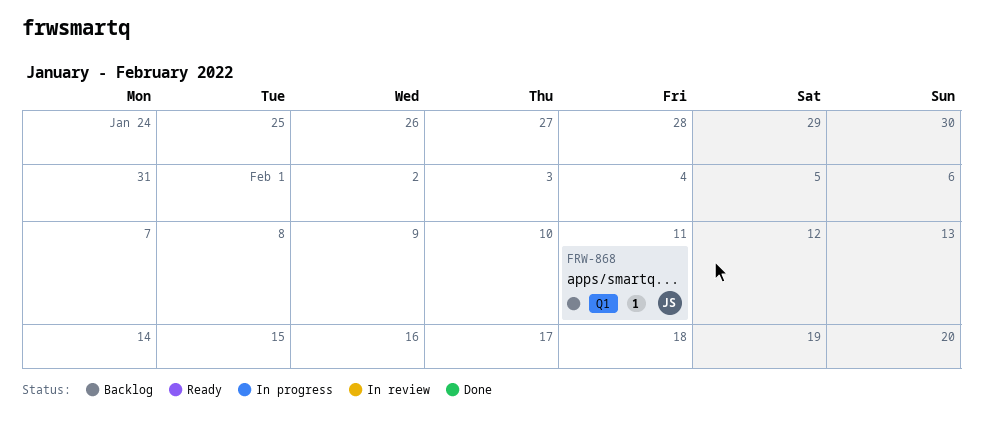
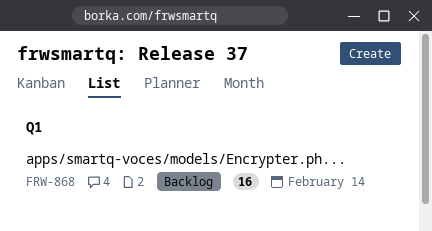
FRW-868, estimate: 1 -> 16
FRW-868, due: Feb 11 -> Feb 14

